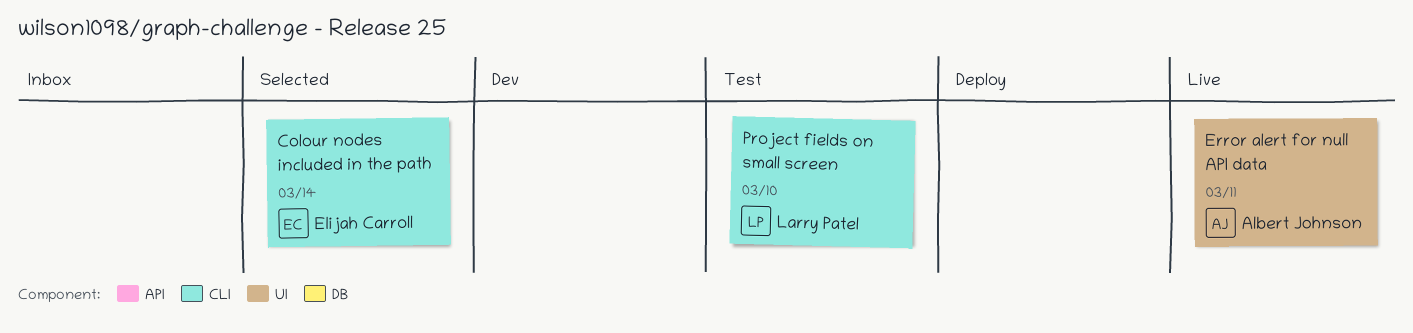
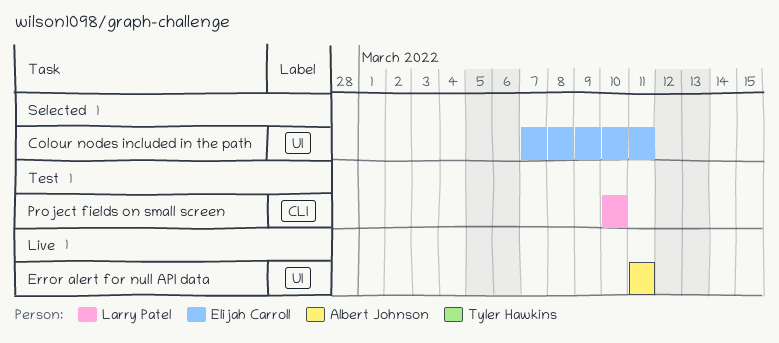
Colour nodes included in the path, label: CLI -> UI
Colour nodes included in the path, due: Mar 14 -> Mar 11

